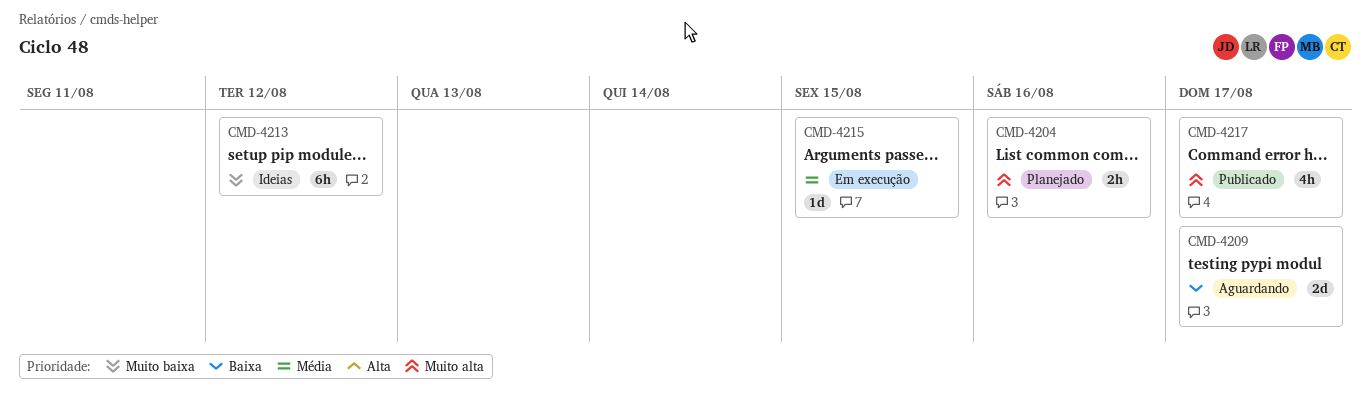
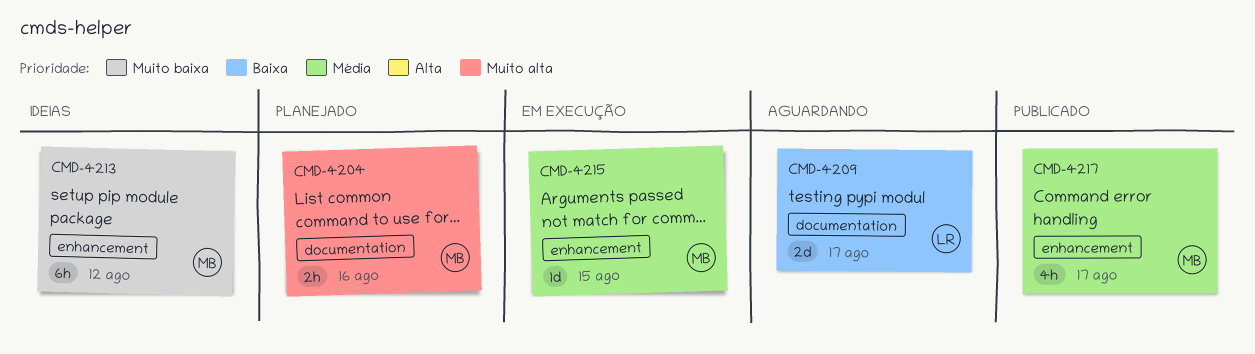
CMD-4217, priority: Muito alta -> Média

